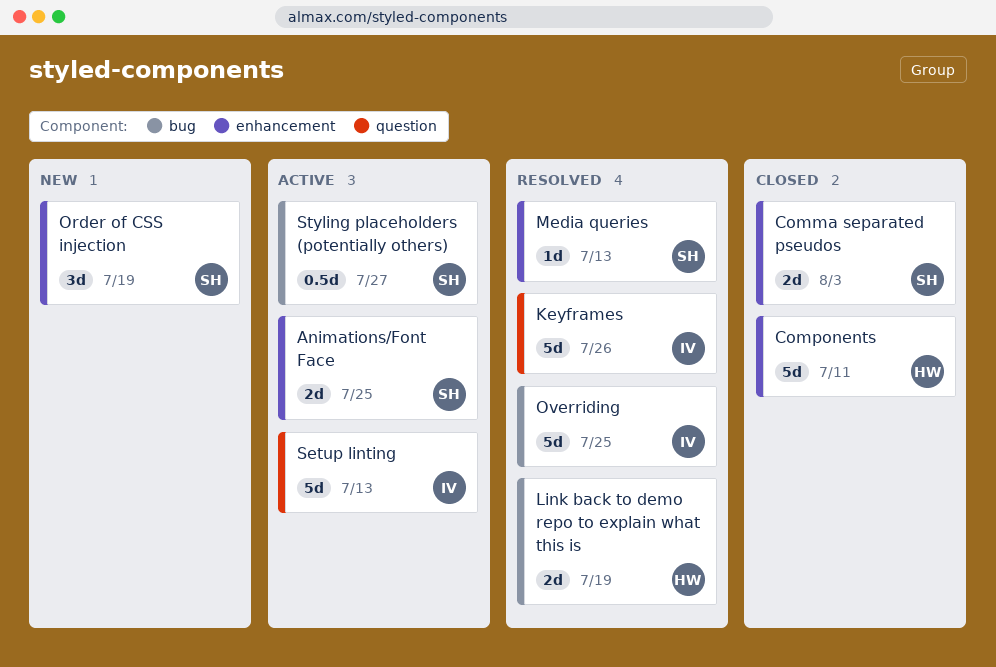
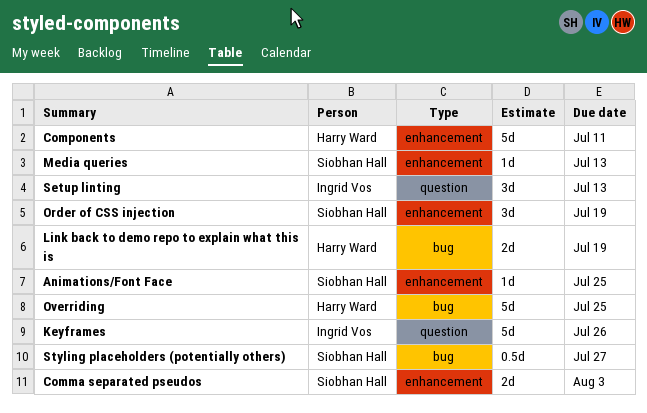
Animations/Font Face, estimate: 2d -> 1d
Overriding, owner: Ingrid Vos -> Harry Ward
Setup linting, estimate: 5d -> 3d

